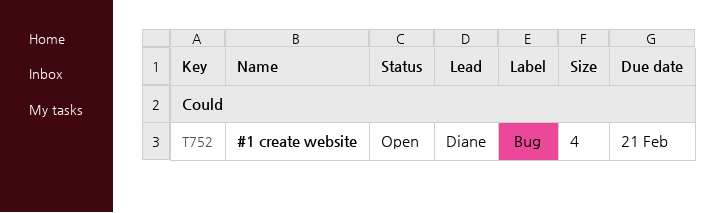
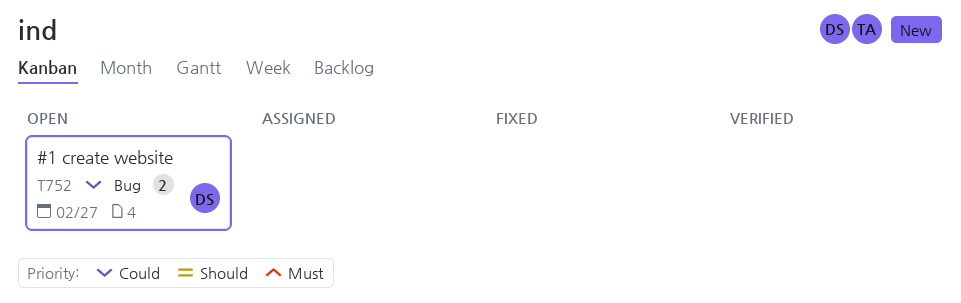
T752, estimate: 4 -> 2
T752, due: Feb 21 -> Feb 27

